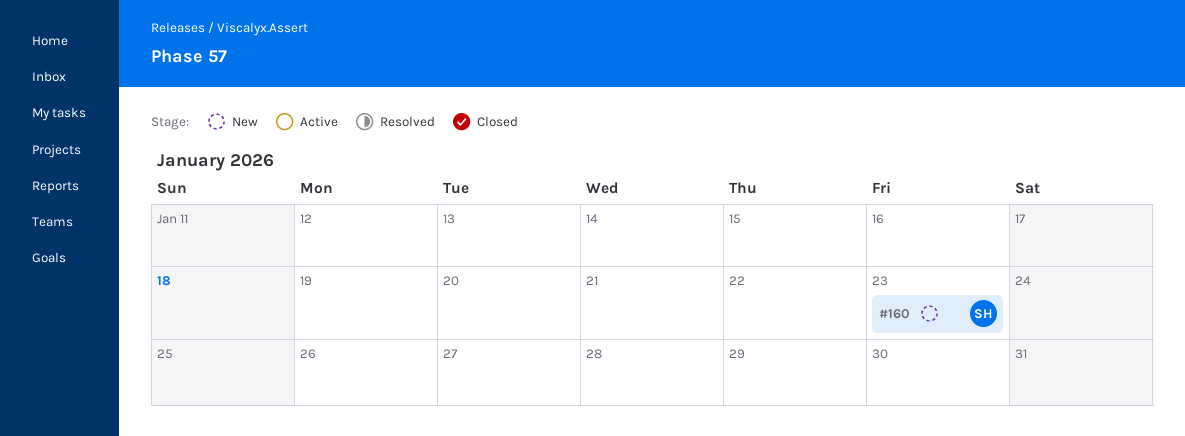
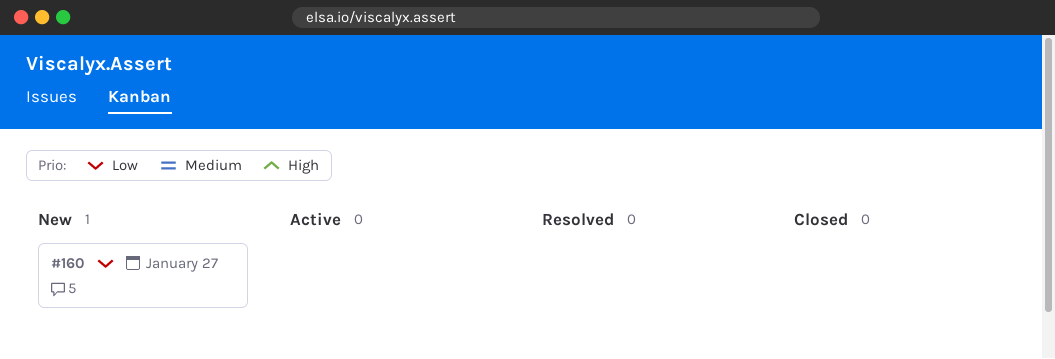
#160, due: Jan 23 -> Jan 27

